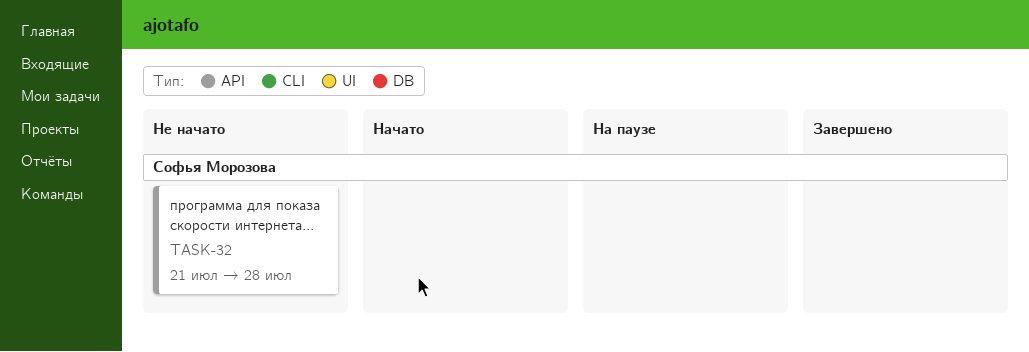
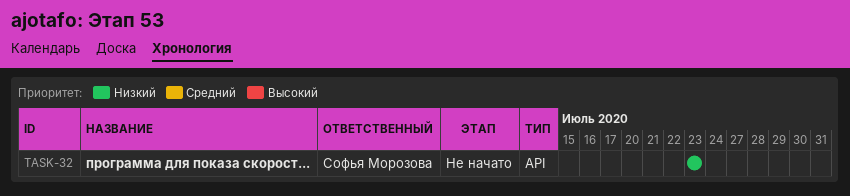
TASK-32, start: Jul 21 -> Jul 23
TASK-32, due: Jul 28 -> Jul 23

